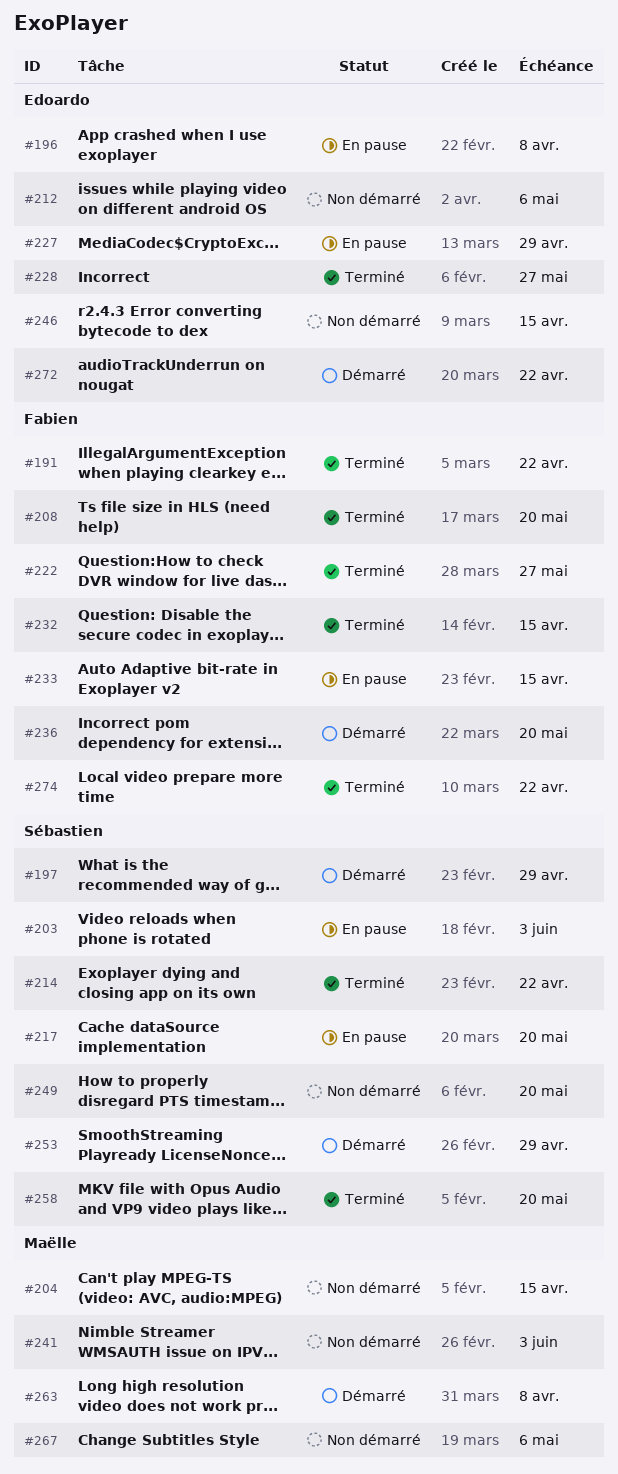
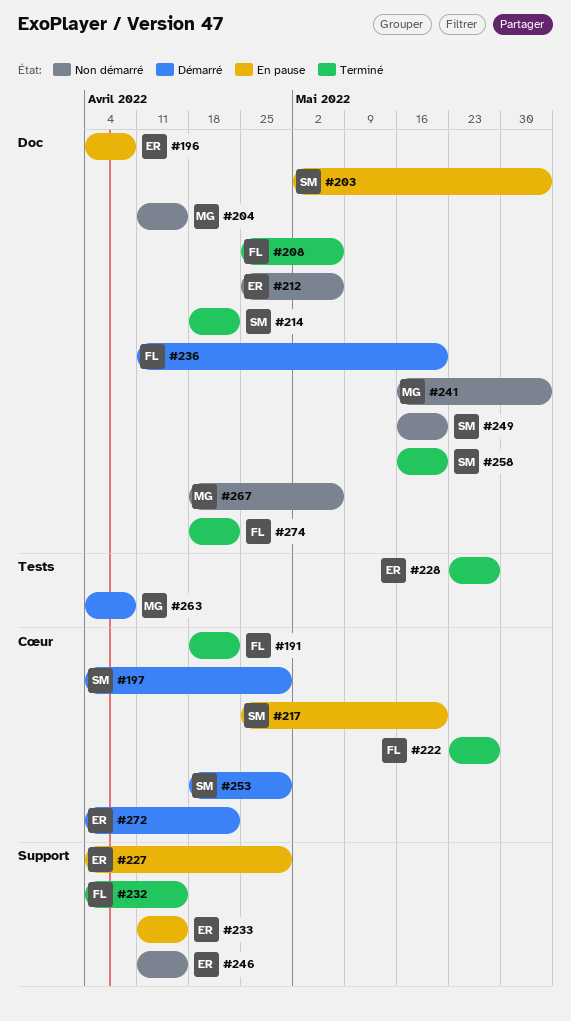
#208, due: May 20 -> May 6
#233, owner: Fabien -> Edoardo

